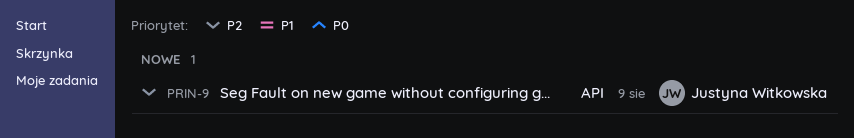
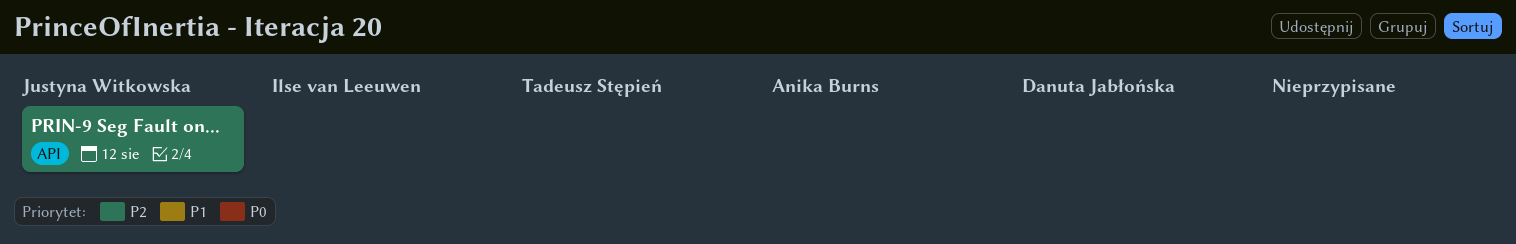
PRIN-9, due: Aug 9 -> Aug 12

